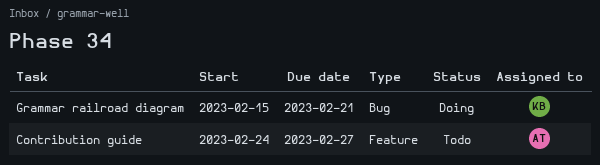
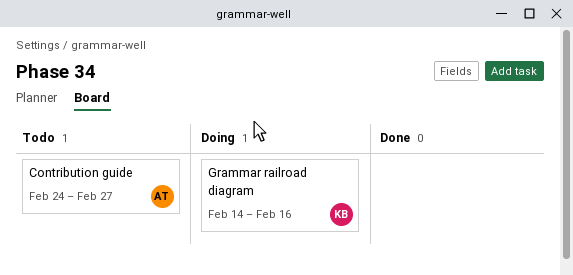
Grammar railroad diagram, start: Feb 15 -> Feb 14
Grammar railroad diagram, due: Feb 21 -> Feb 16

